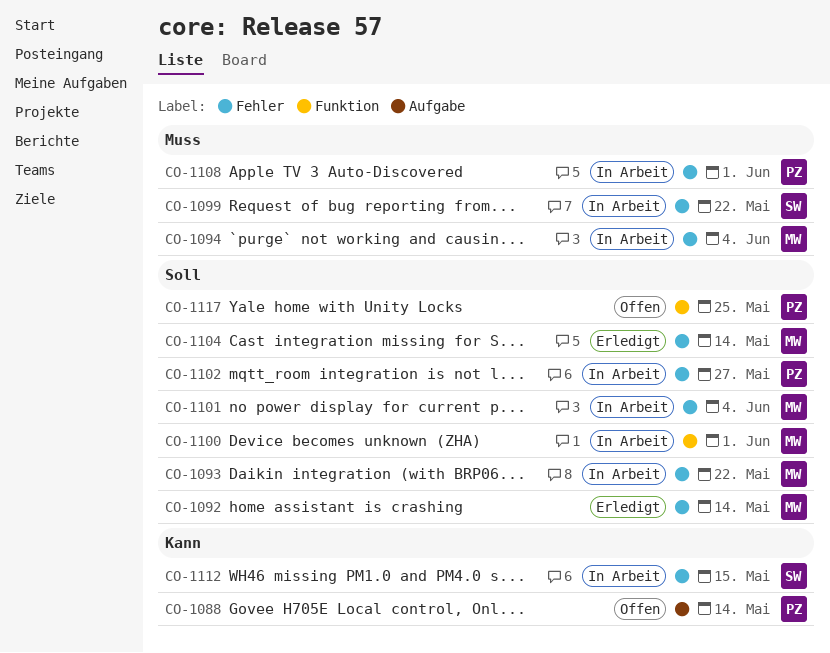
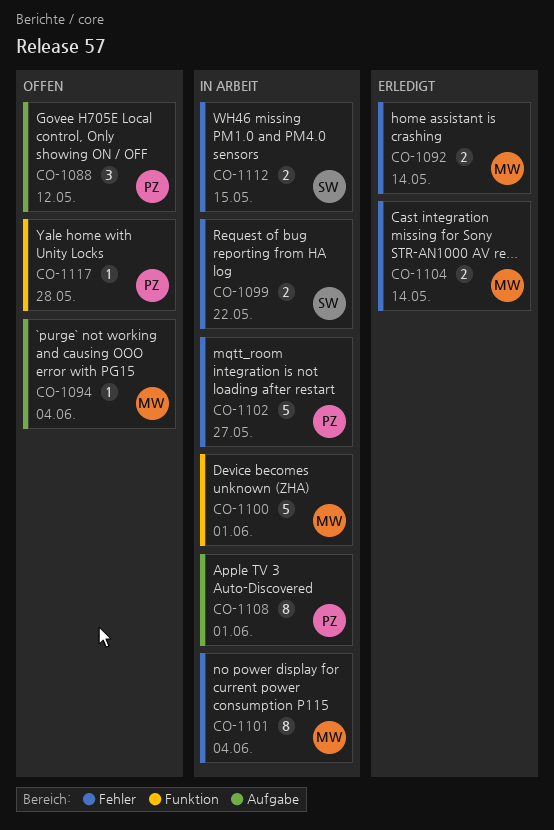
CO-1088, due: May 14 -> May 12
CO-1093: present -> none
CO-1094, status: In Arbeit -> Offen
CO-1094, label: Fehler -> Aufgabe
CO-1108, label: Fehler -> Aufgabe
CO-1117, due: May 25 -> May 28

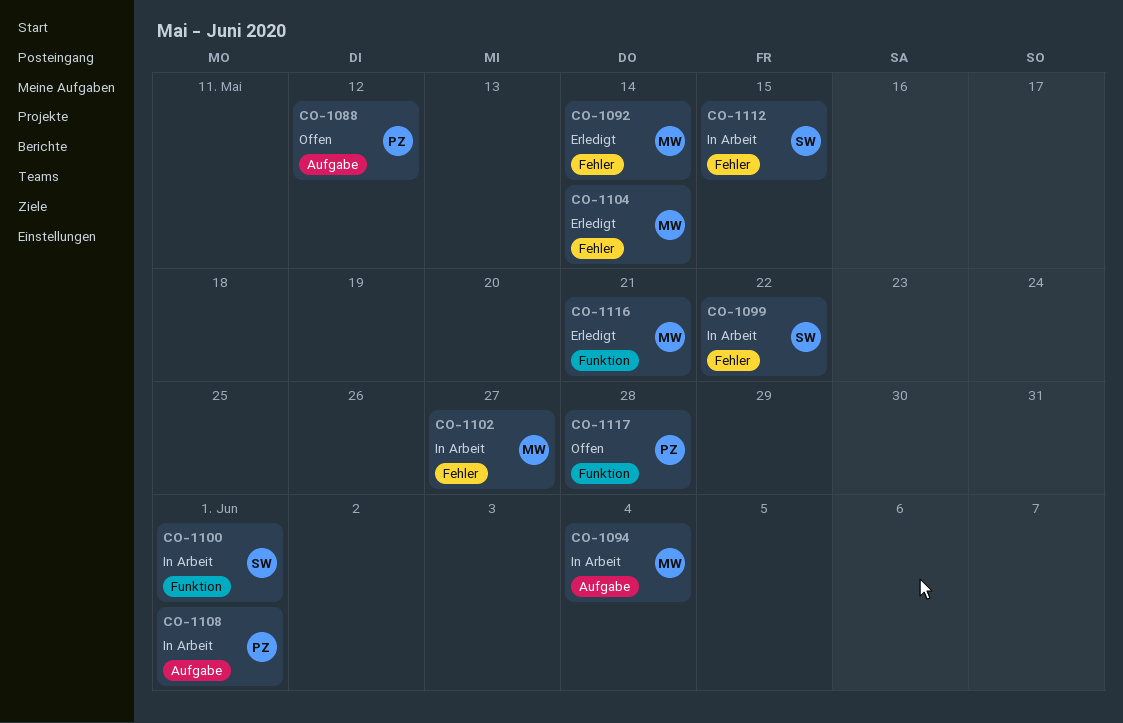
CO-1094, status: Offen -> In Arbeit
CO-1100, owner: MW -> SW
CO-1101: present -> none
CO-1102, owner: PZ -> MW
CO-1116: none -> present

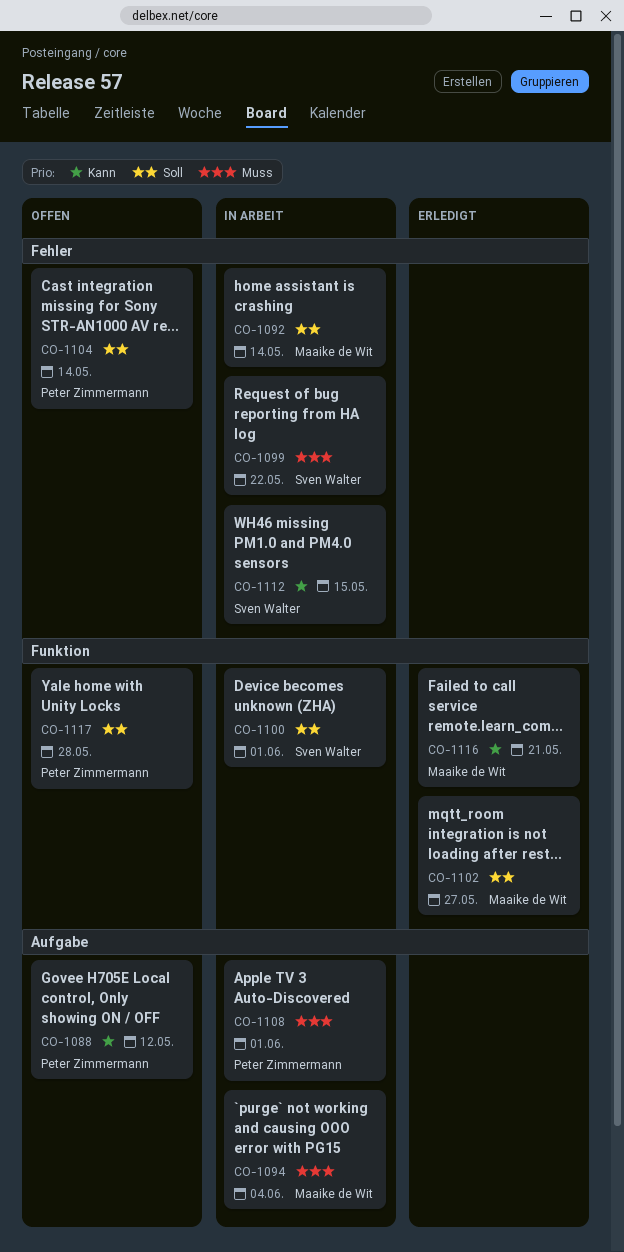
CO-1092, status: Erledigt -> In Arbeit
CO-1102, status: In Arbeit -> Erledigt
CO-1102, label: Fehler -> Funktion
CO-1104, status: Erledigt -> Offen
CO-1104, owner: Maaike de Wit -> Peter Zimmermann

